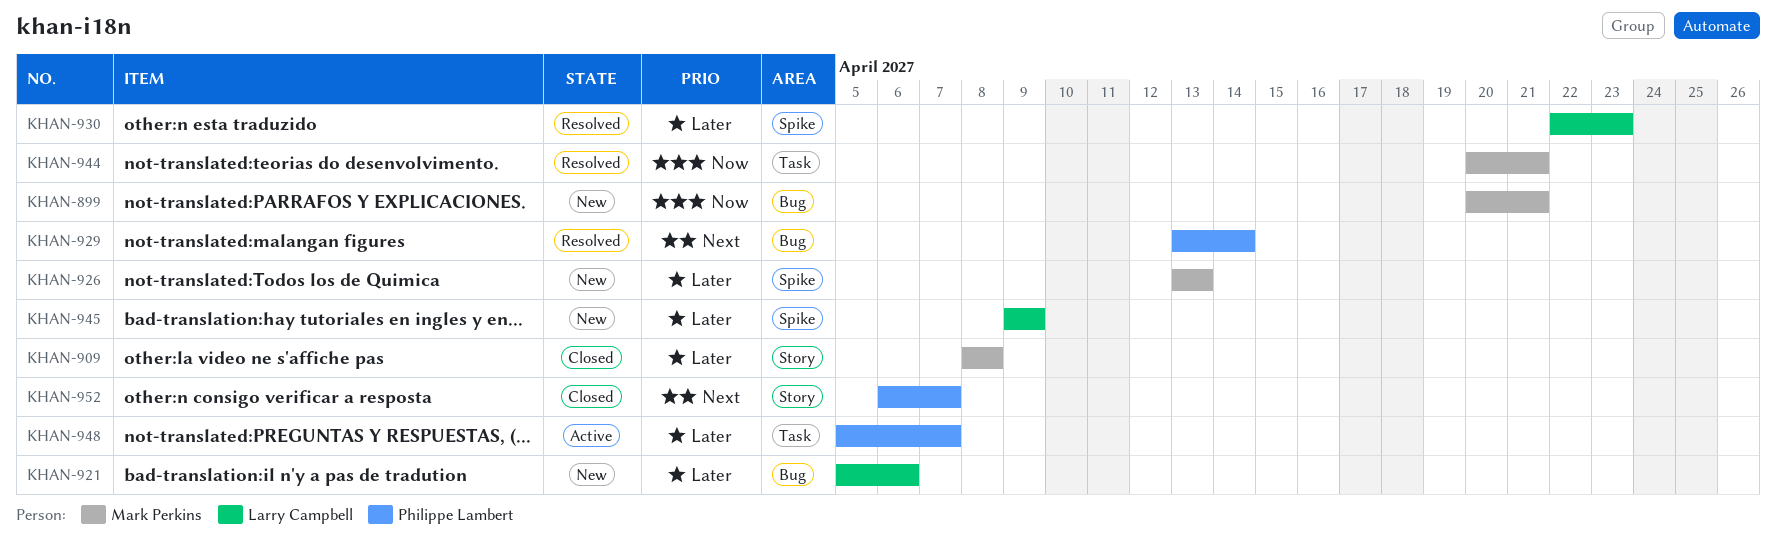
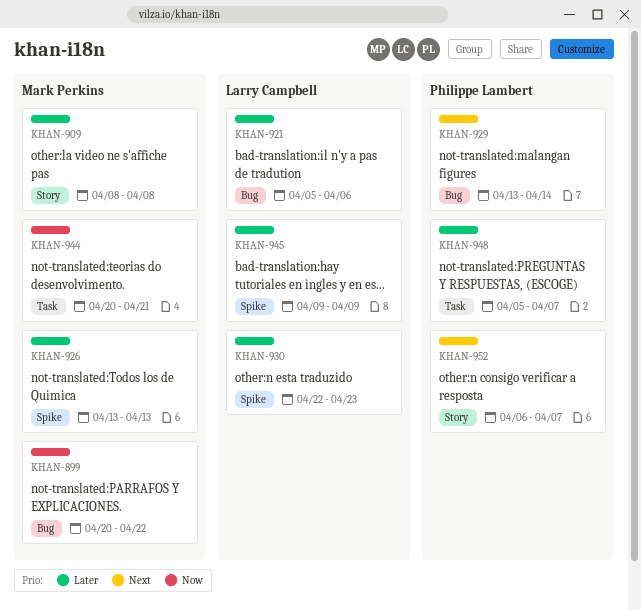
KHAN-899, due: Apr 21 -> Apr 22

